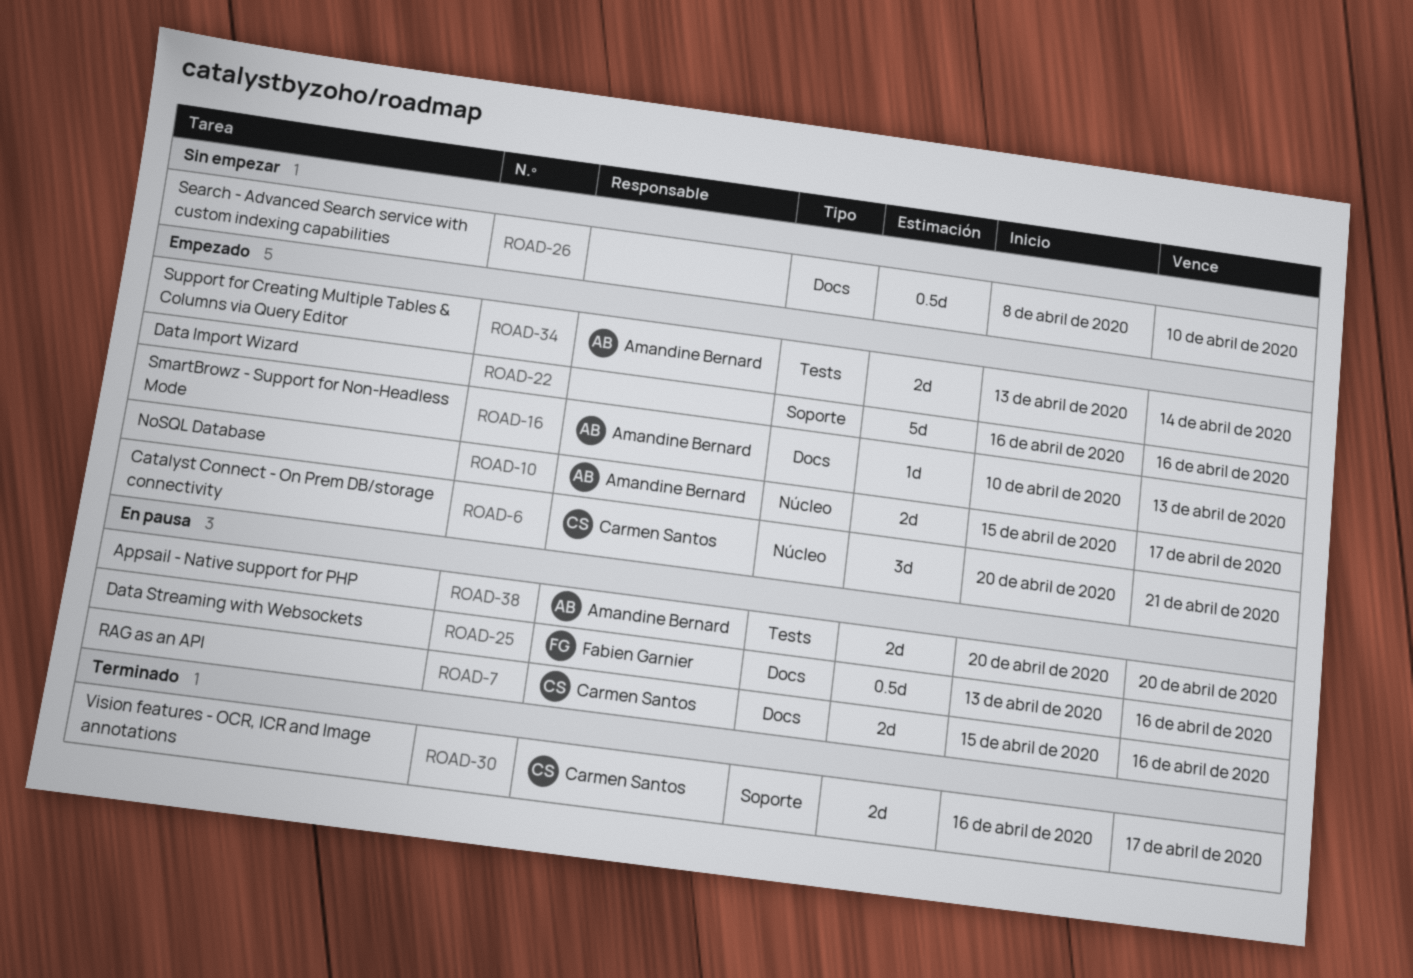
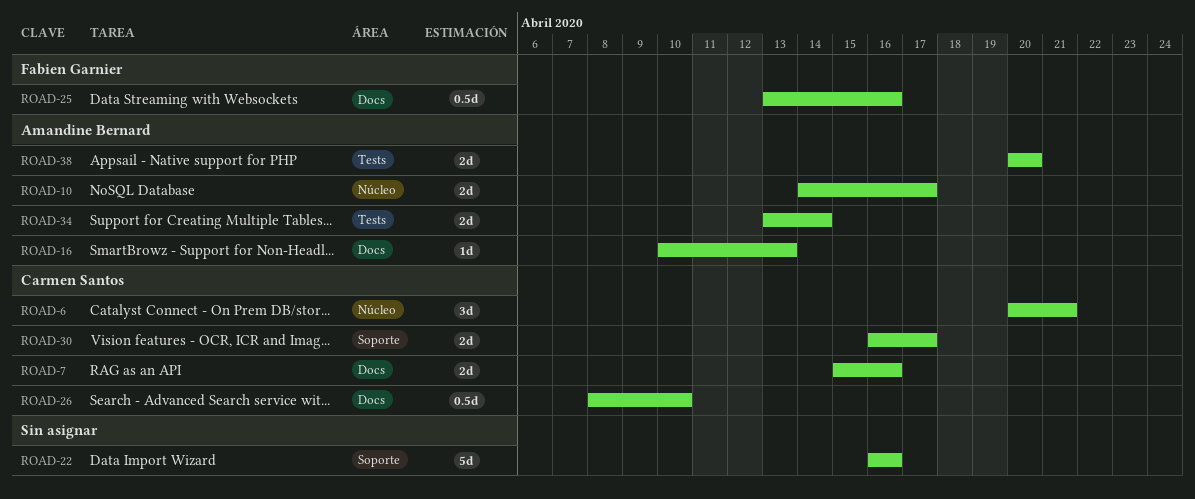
ROAD-10, start: Apr 15 -> Apr 14
ROAD-26, owner: none -> Carmen Santos

